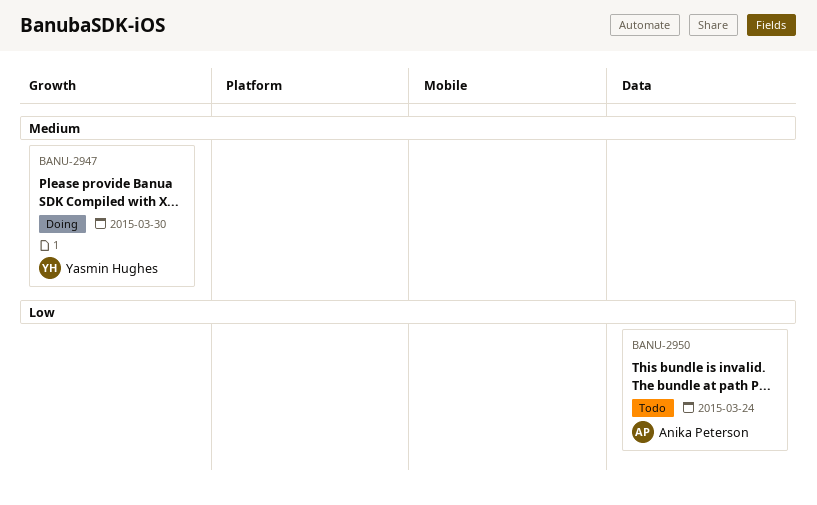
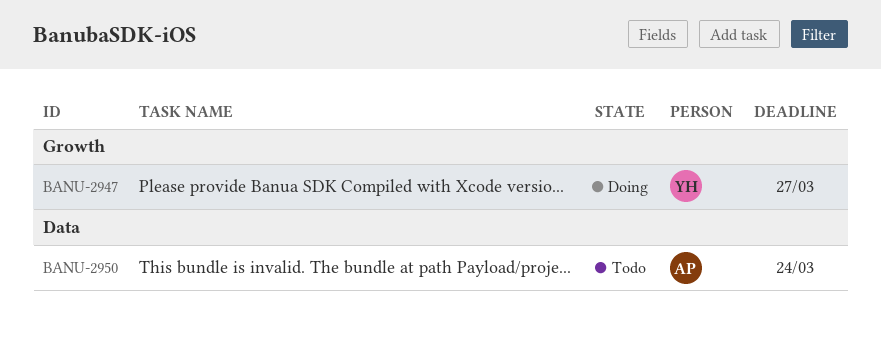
BANU-2947, due: Mar 30 -> Mar 27

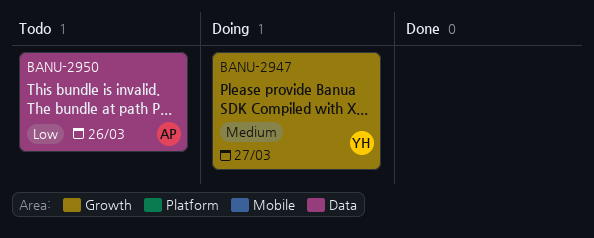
BANU-2950, due: Mar 24 -> Mar 26

